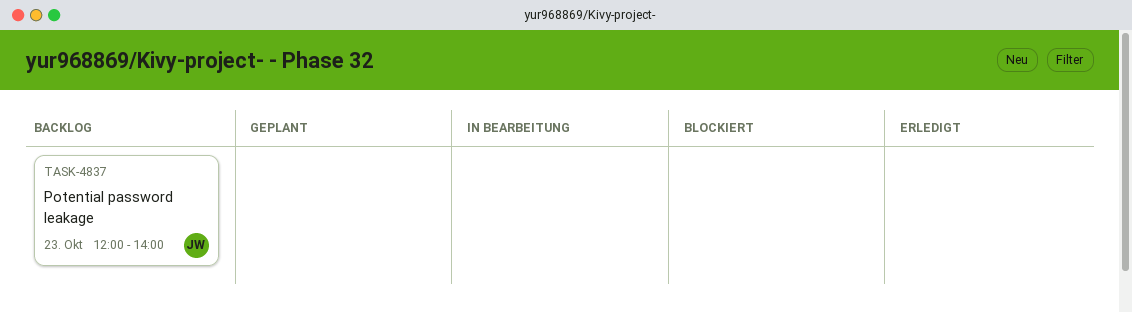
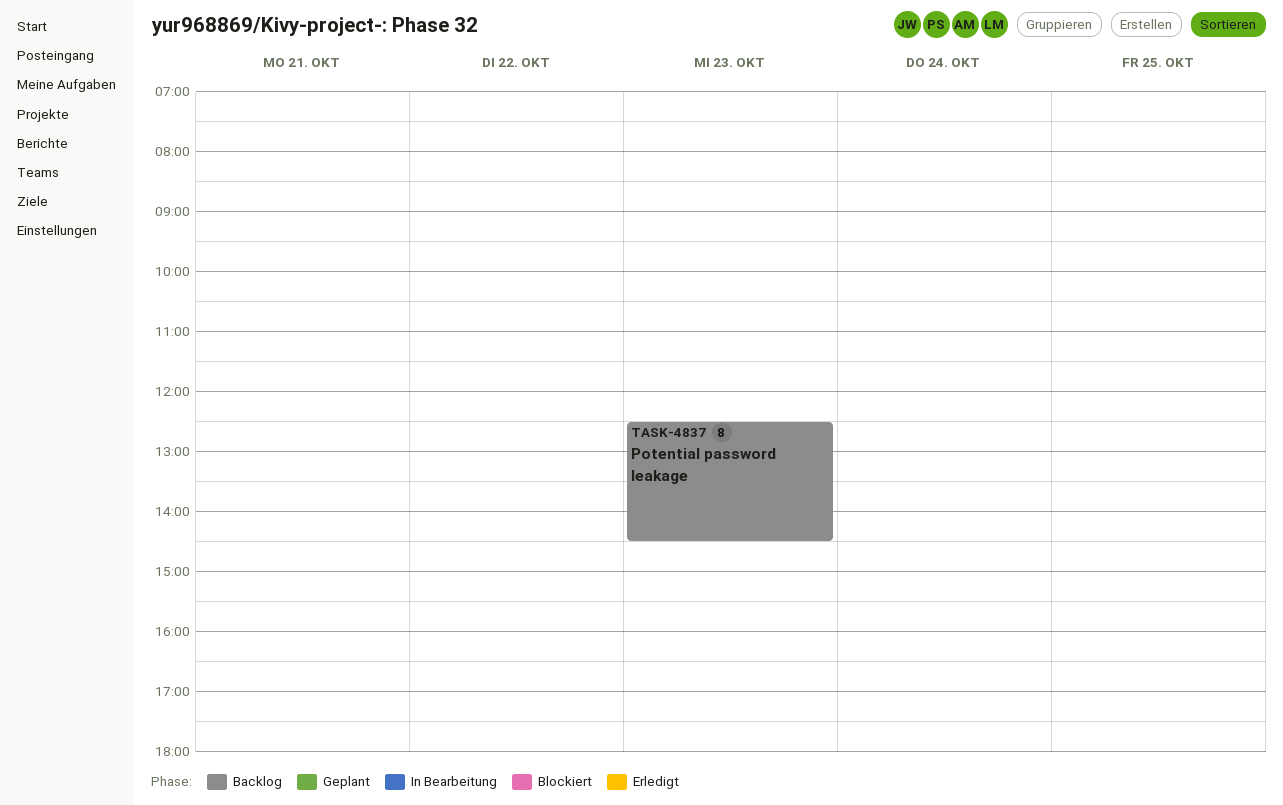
TASK-4837, begins: 12:00 -> 12:30
TASK-4837, ends: 14:00 -> 14:30

